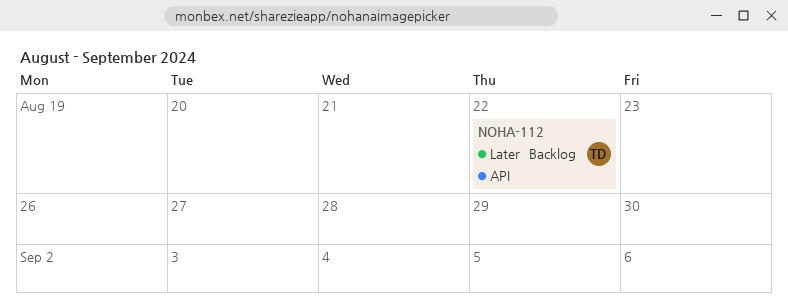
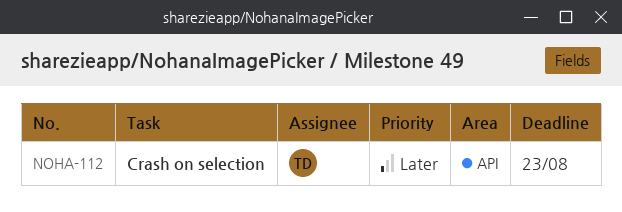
NOHA-112, due: Aug 22 -> Aug 23

